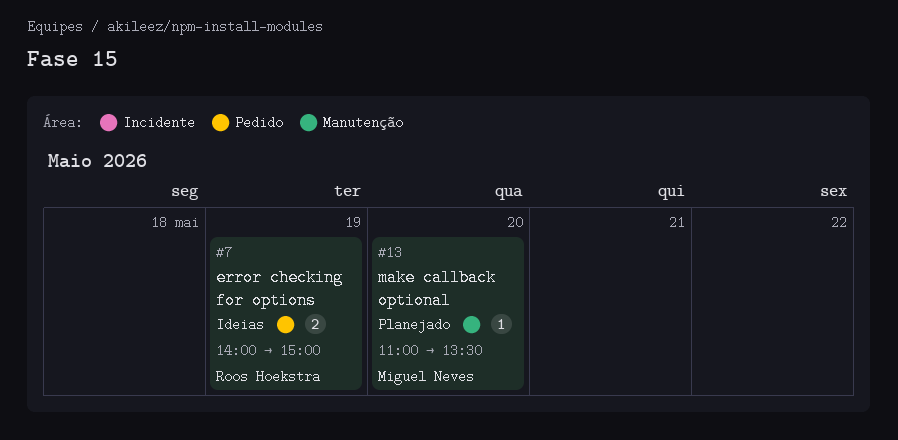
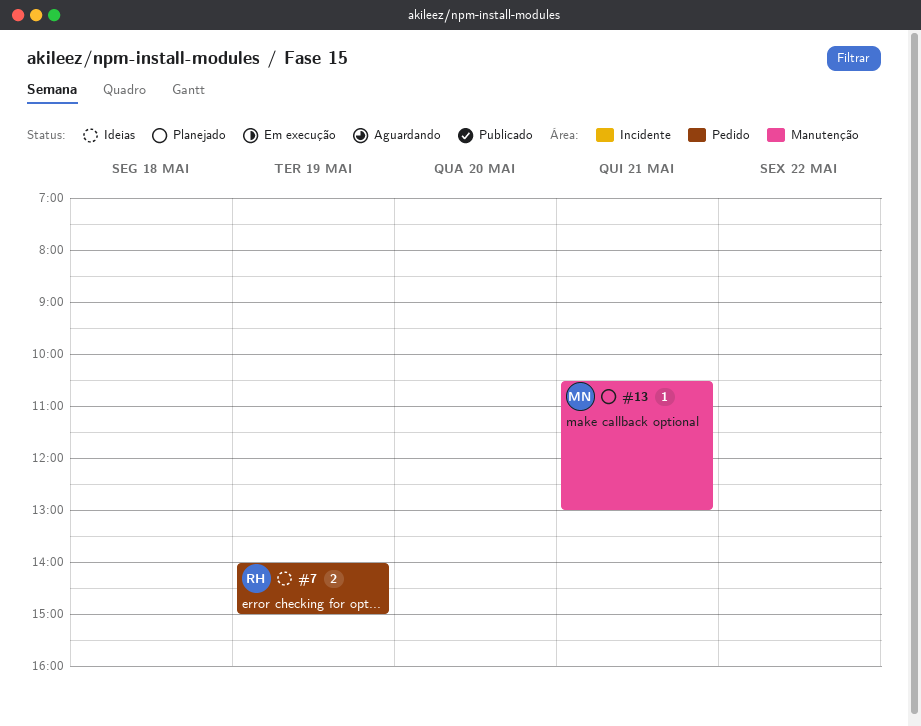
#13, day: May 20 -> May 21
#13, begins: 11:00 -> 10:30
#13, ends: 13:30 -> 13:00

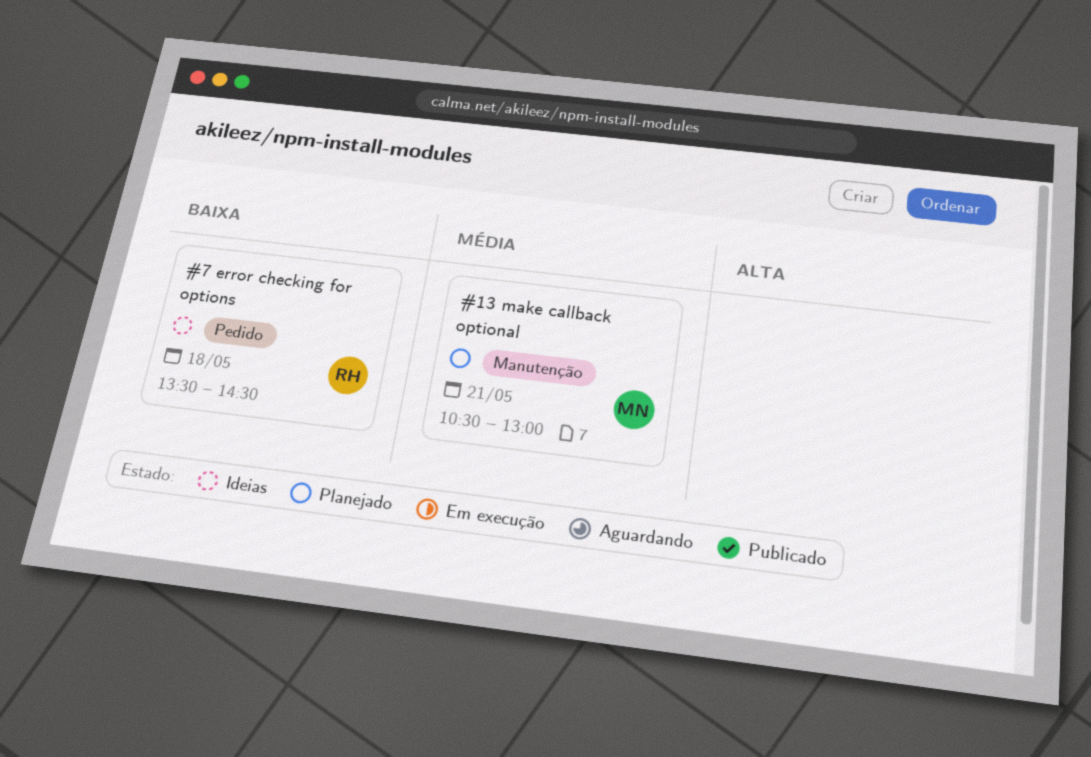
#7, day: May 19 -> May 18
#7, begins: 14:00 -> 13:30
#7, ends: 15:00 -> 14:30

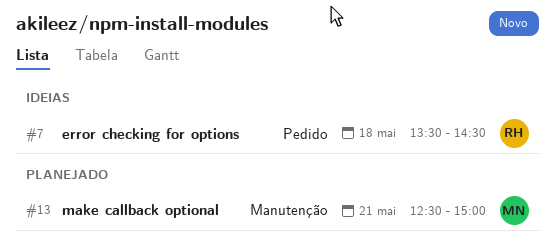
#13, begins: 10:30 -> 12:30
#13, ends: 13:00 -> 15:00

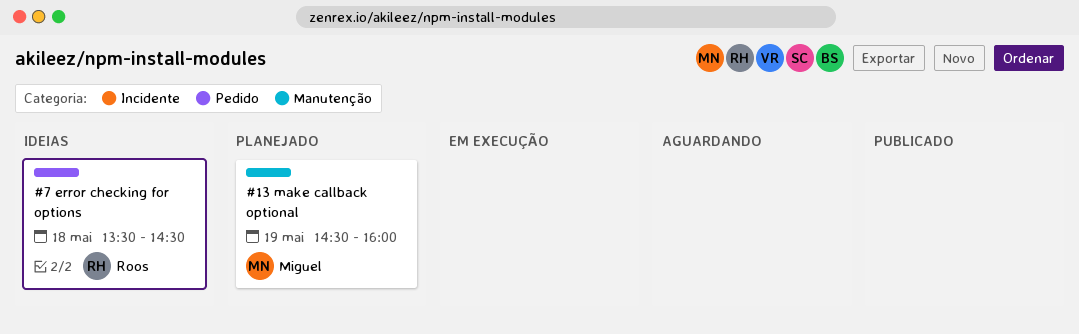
#13, day: May 21 -> May 19
#13, begins: 12:30 -> 14:30
#13, ends: 15:00 -> 16:00

